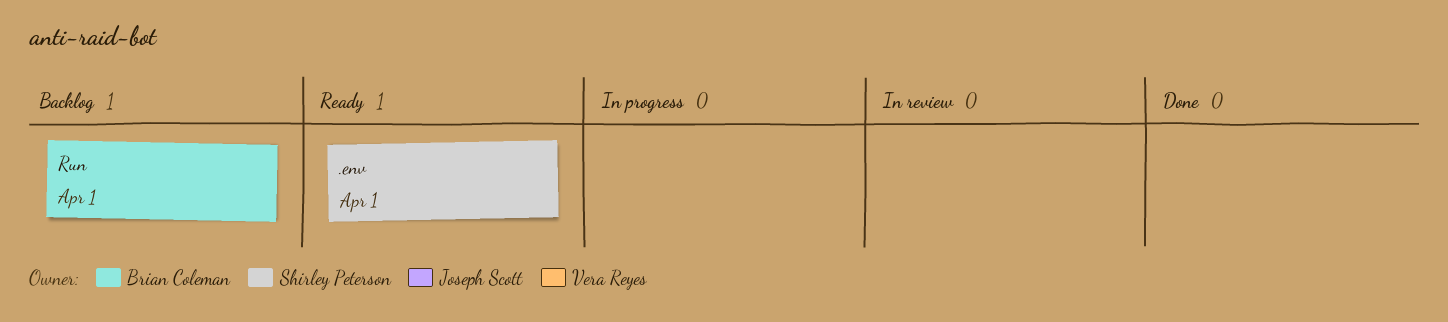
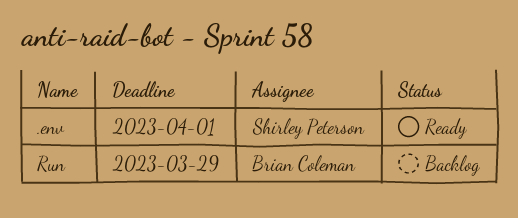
Run, due: Apr 1 -> Mar 29

